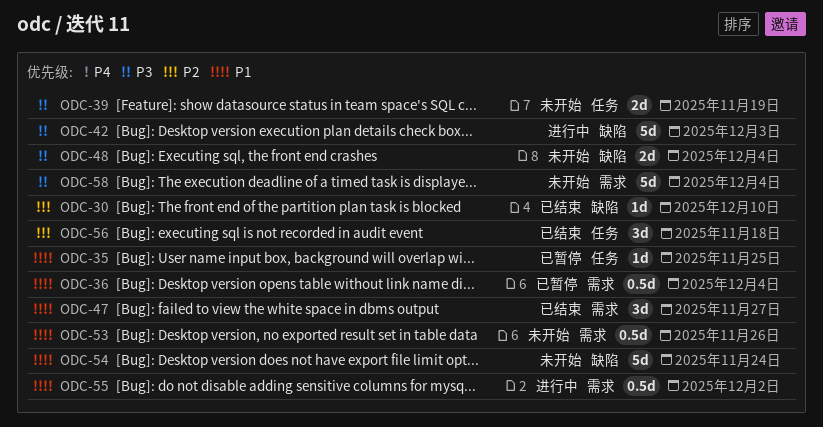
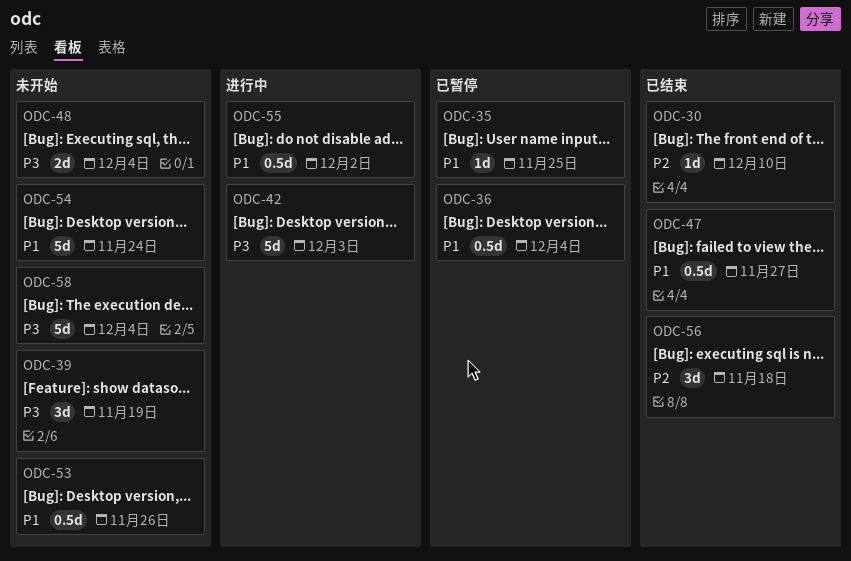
ODC-39, estimate: 2d -> 3d
ODC-47, estimate: 3d -> 0.5d

